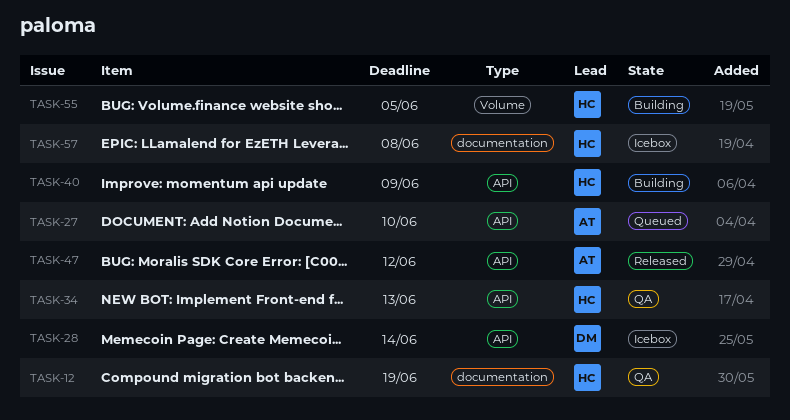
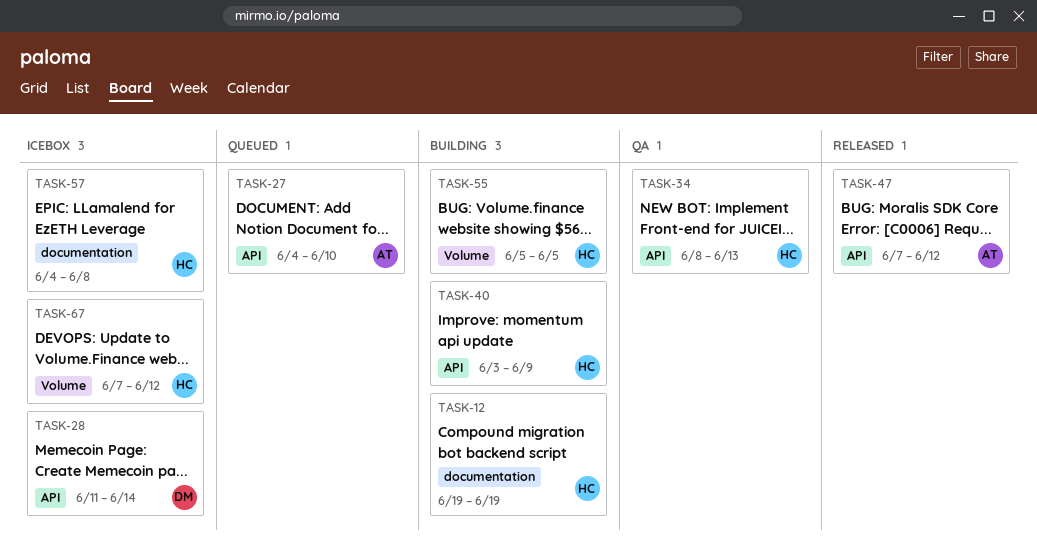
TASK-12, status: QA -> Building
TASK-67: none -> present

